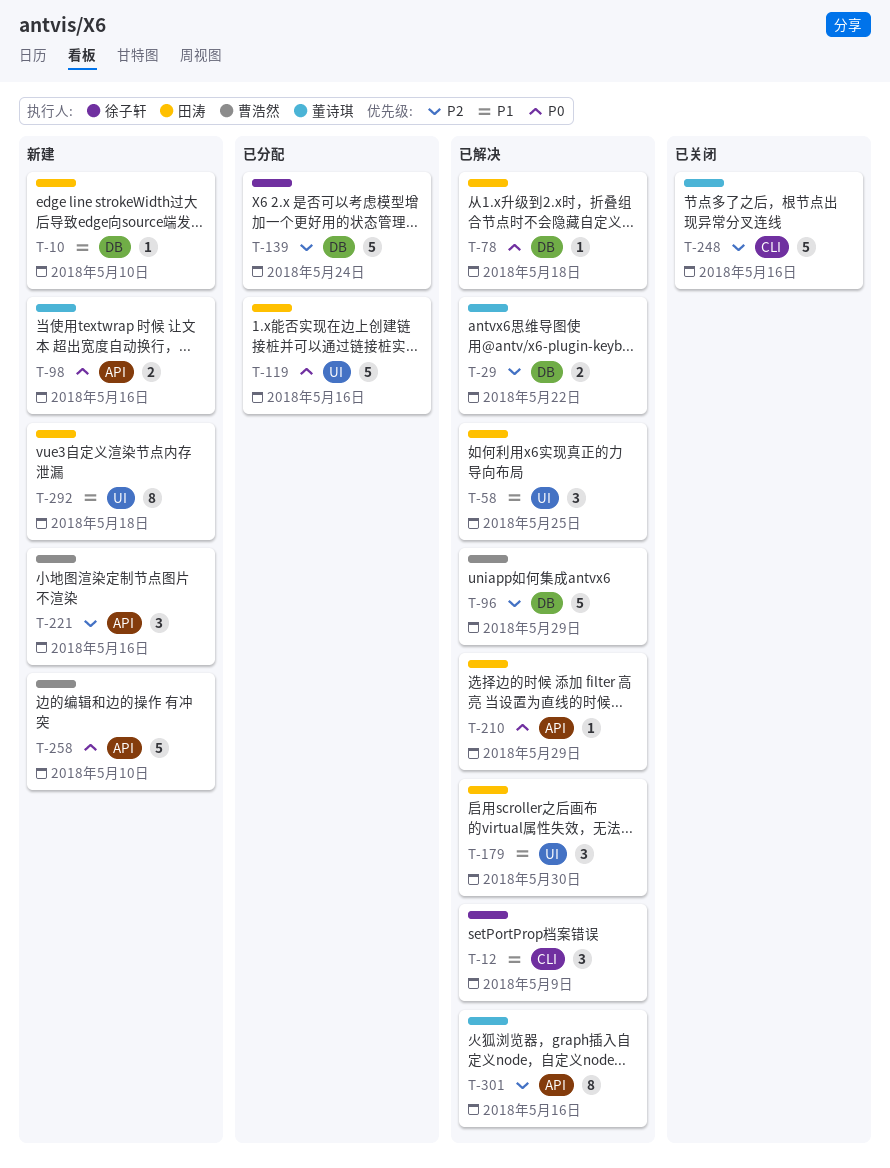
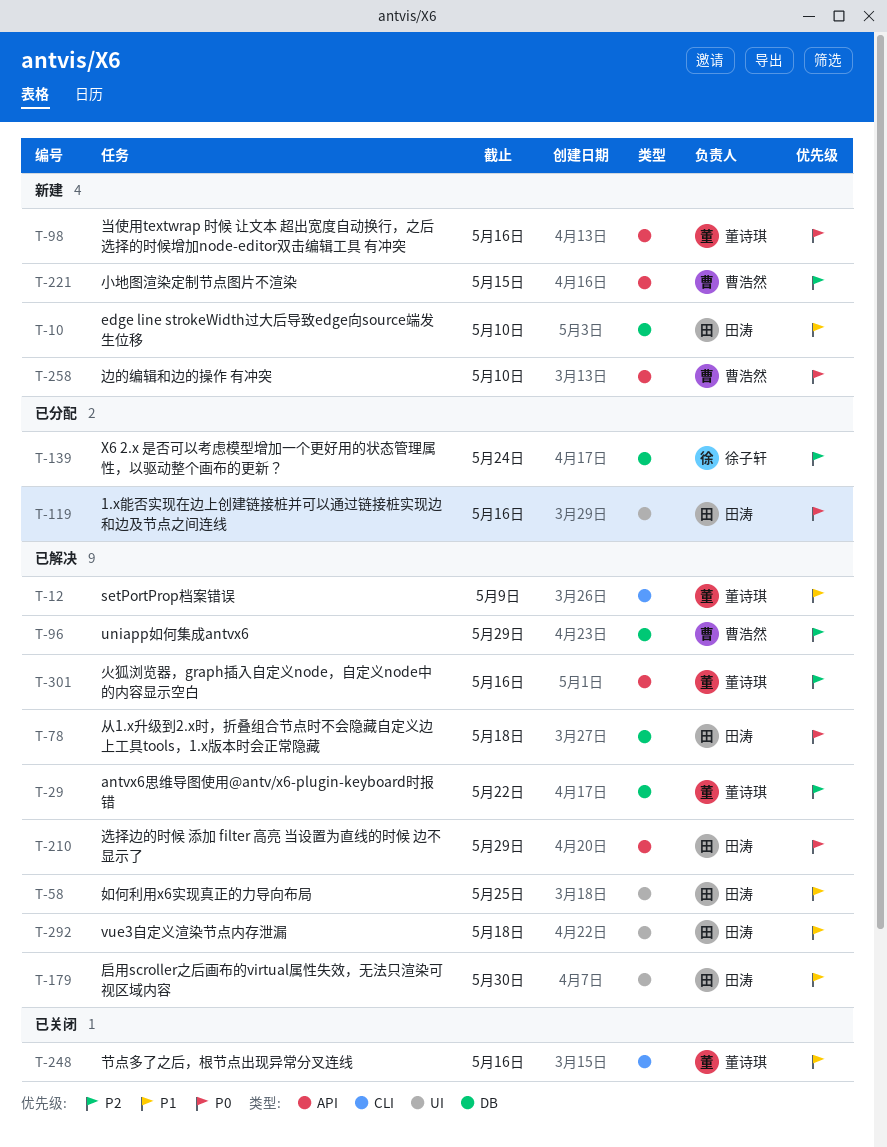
T-12, owner: 徐子轩 -> 董诗琪
T-221, due: May 16 -> May 15
T-248, priority: P2 -> P1
T-292, status: 新建 -> 已解决

